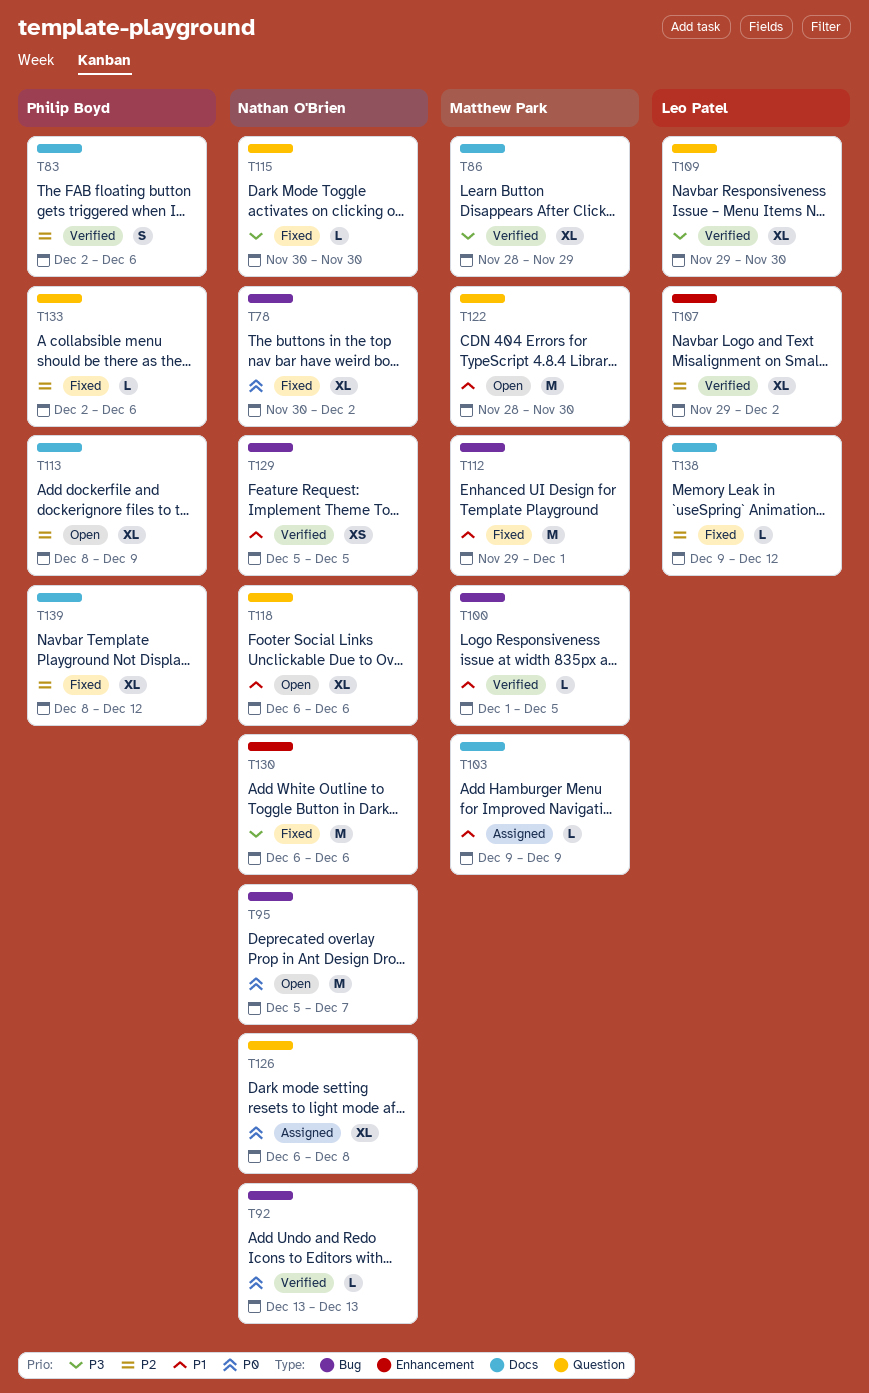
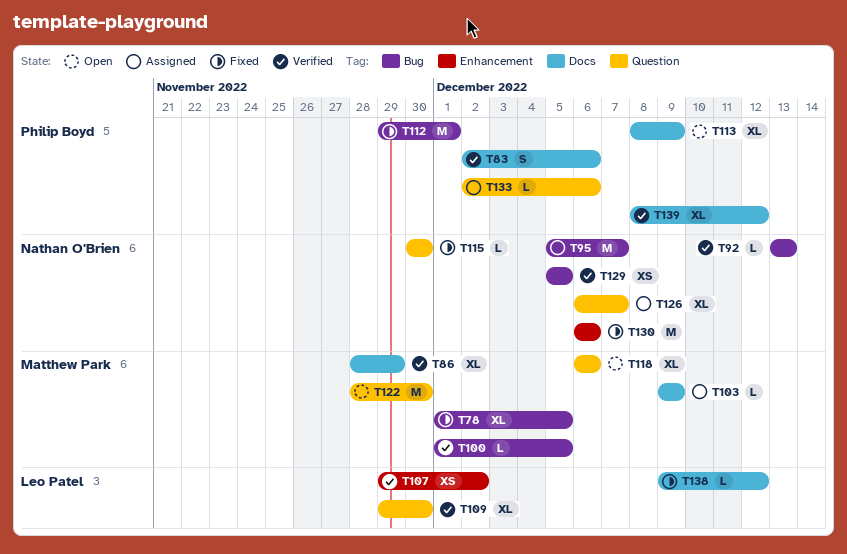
T78, owner: Nathan O'Brien -> Matthew Park
T78, start: Nov 30 -> Dec 1
T78, due: Dec 2 -> Dec 5
T95, status: Open -> Assigned
T107, estimate: XL -> XS
T112, owner: Matthew Park -> Philip Boyd
T118, owner: Nathan O'Brien -> Matthew Park
T126, due: Dec 8 -> Dec 7
T133, status: Fixed -> Assigned
T139, status: Fixed -> Verified

